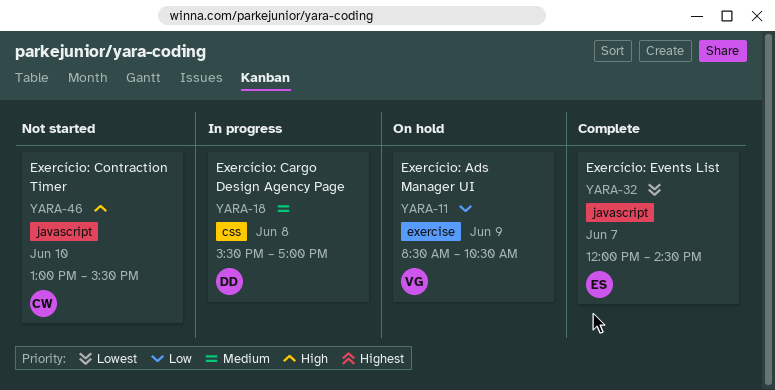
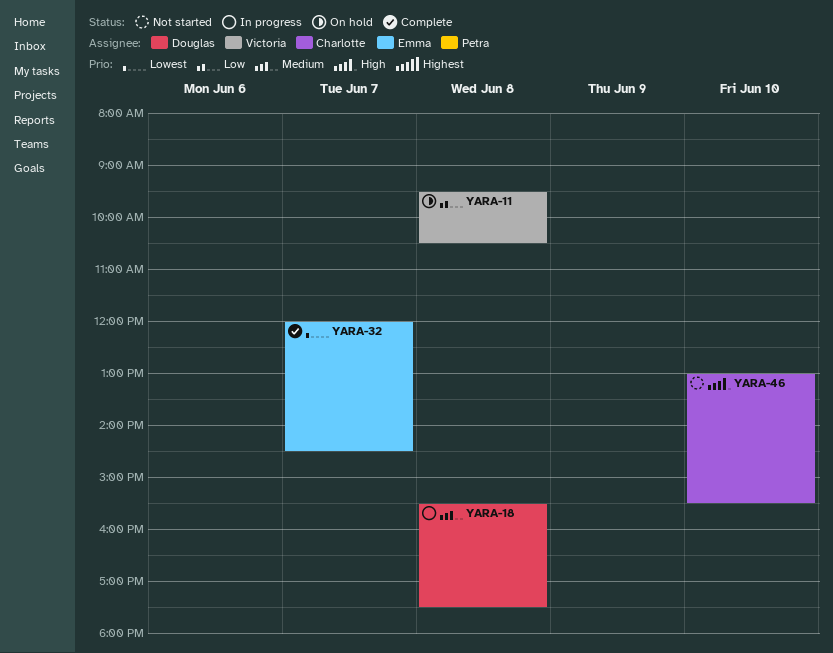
YARA-11, day: Jun 9 -> Jun 8
YARA-11, begins: 08:30 -> 09:30
YARA-18, ends: 17:00 -> 17:30

